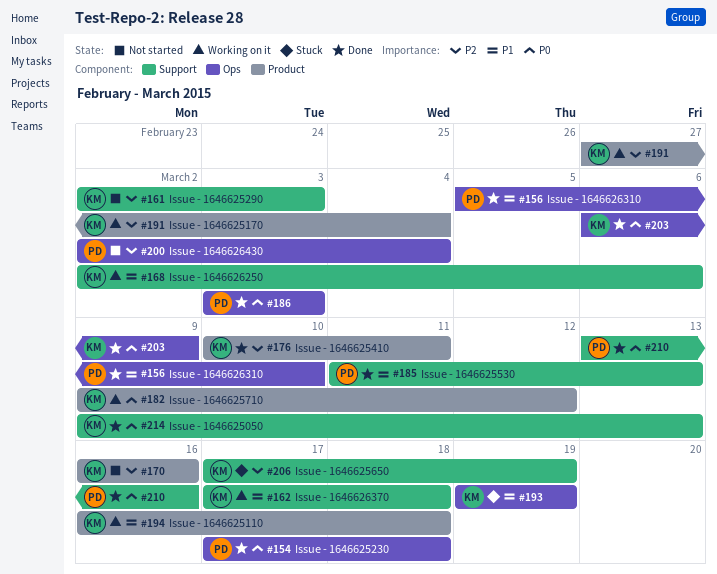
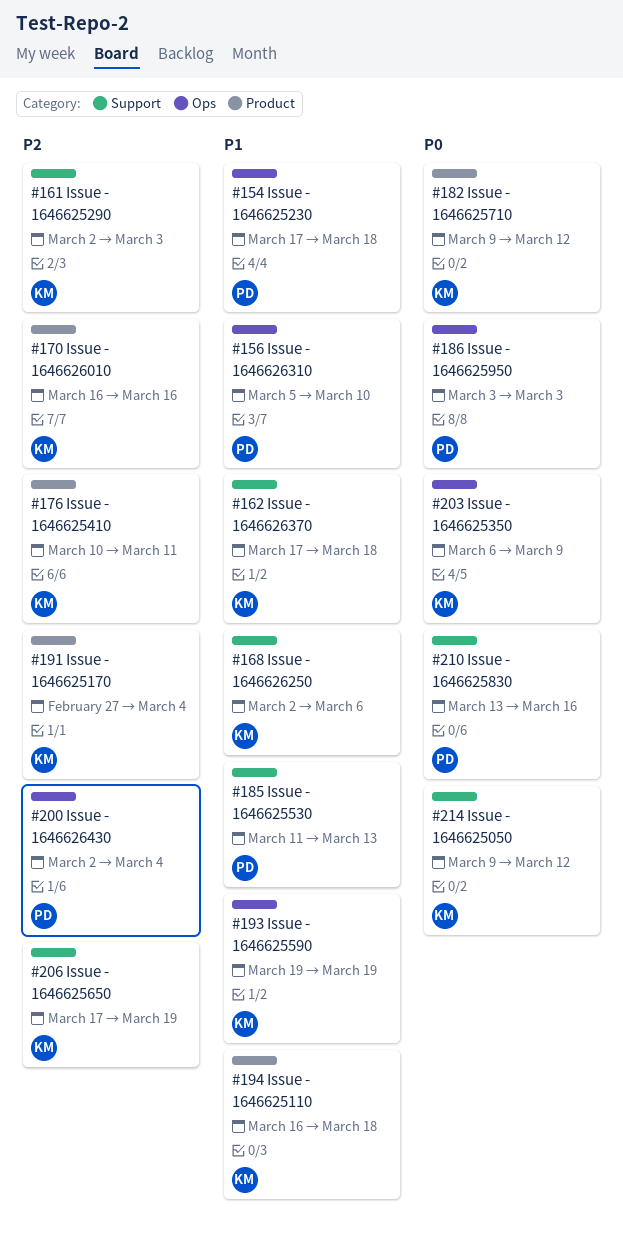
#154, priority: P0 -> P1
#214, due: Mar 13 -> Mar 12

